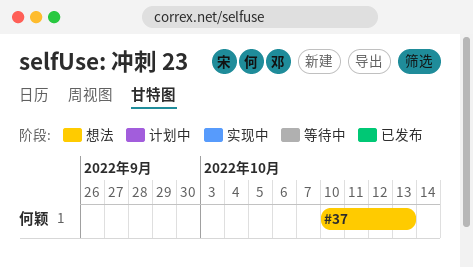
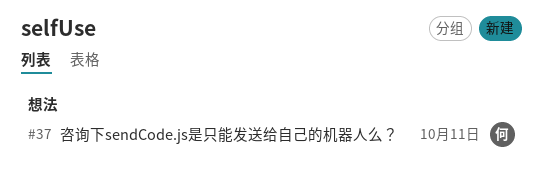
#37, due: Oct 13 -> Oct 11

